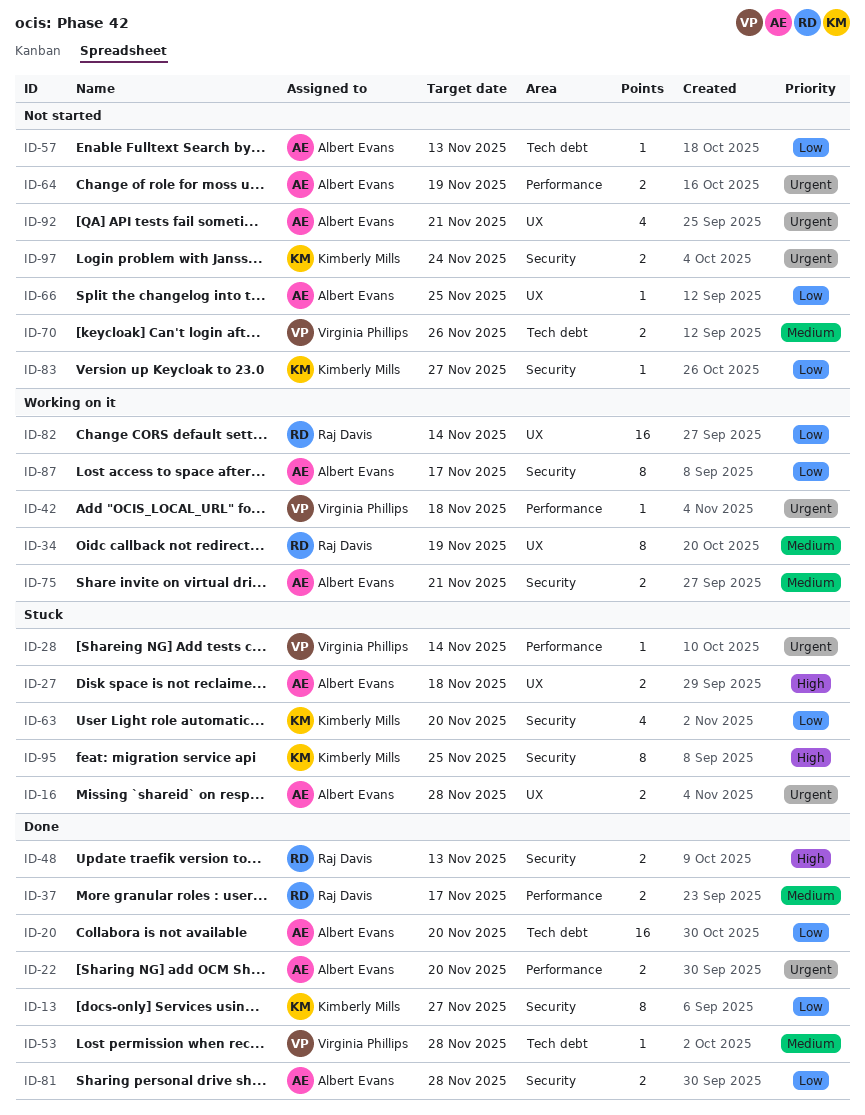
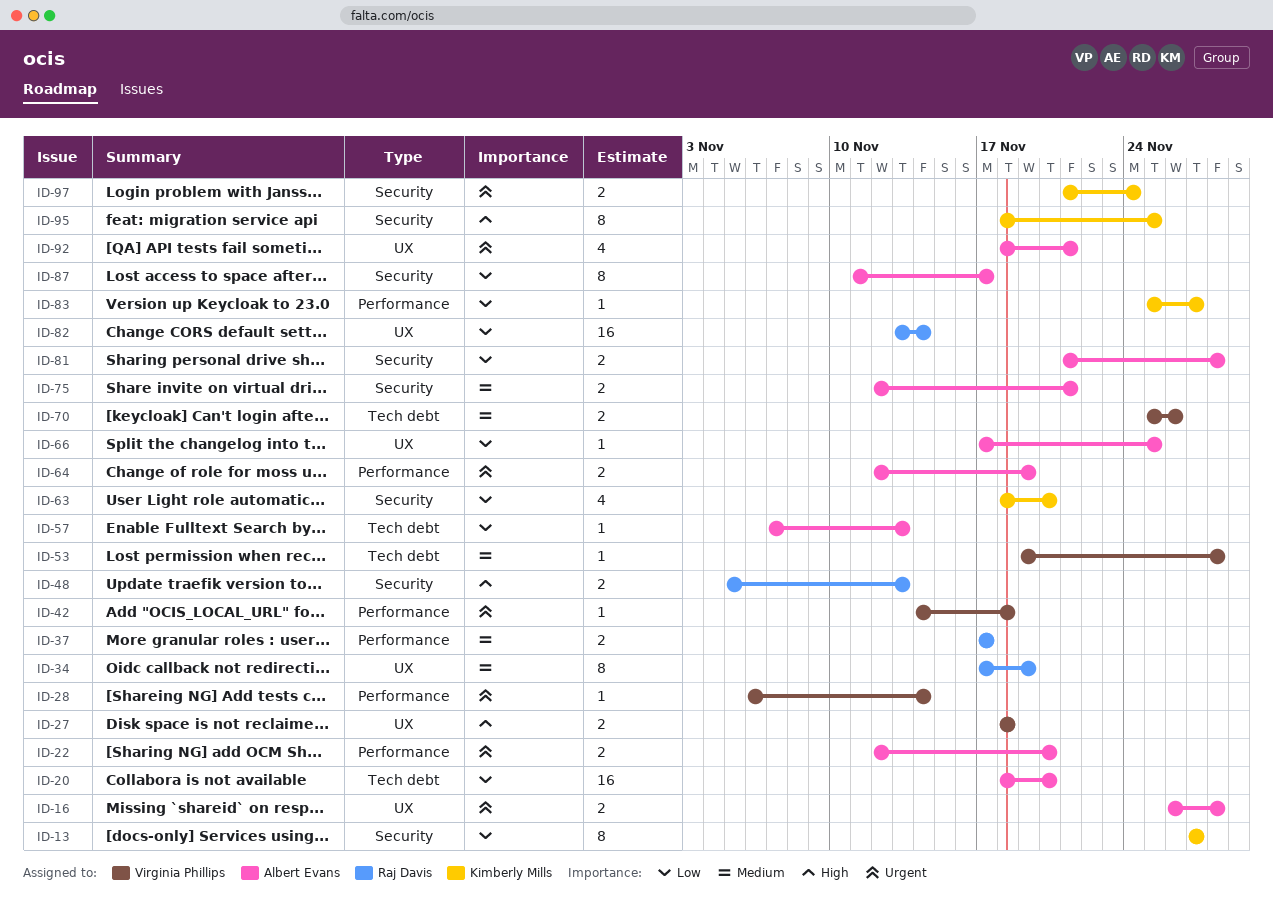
ID-27, owner: Albert Evans -> Virginia Phillips
ID-83, label: Security -> Performance

